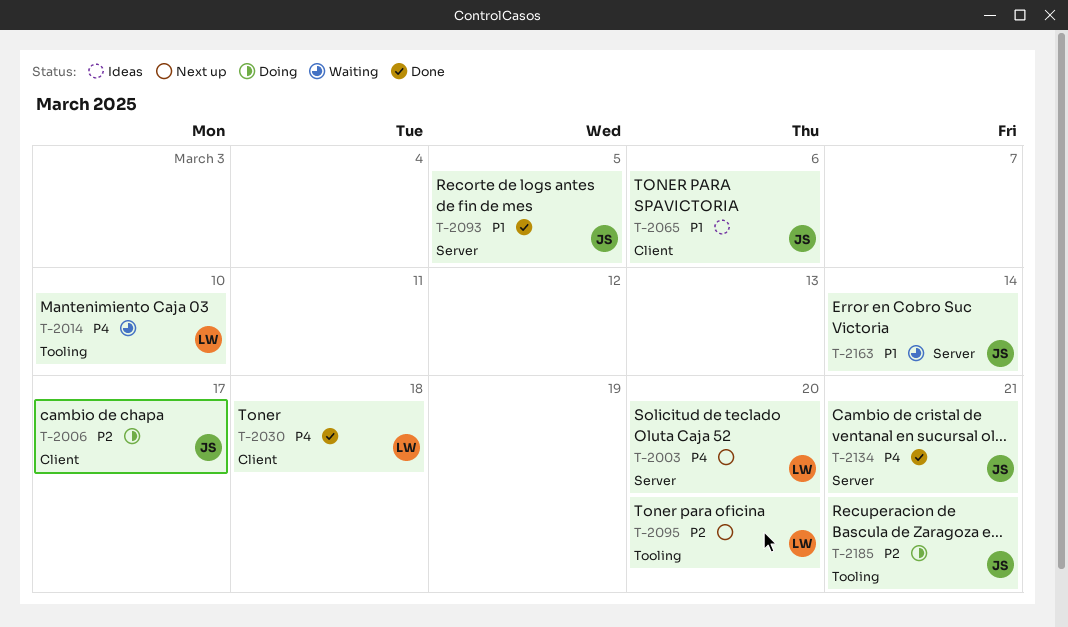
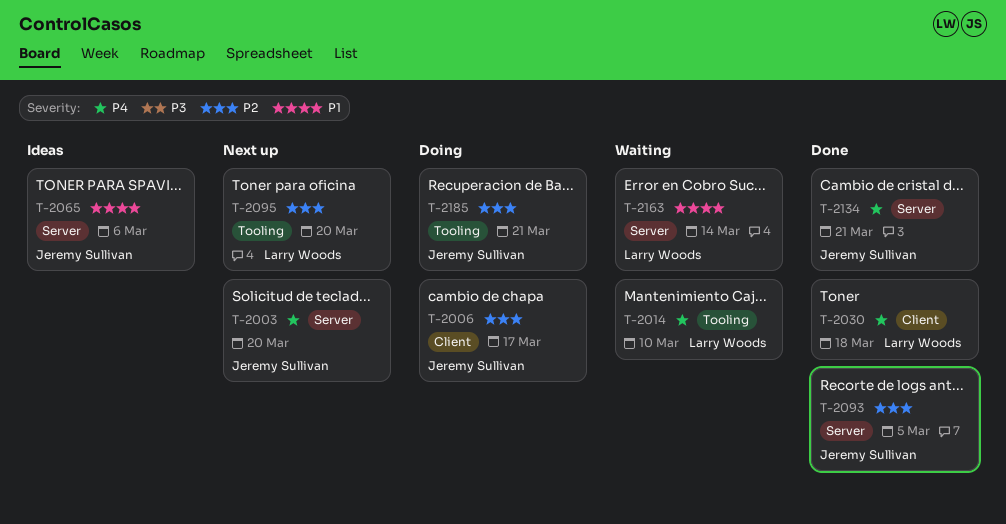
T-2003, owner: Larry Woods -> Jeremy Sullivan
T-2065, label: Client -> Server
T-2093, priority: P1 -> P2
T-2163, owner: Jeremy Sullivan -> Larry Woods

